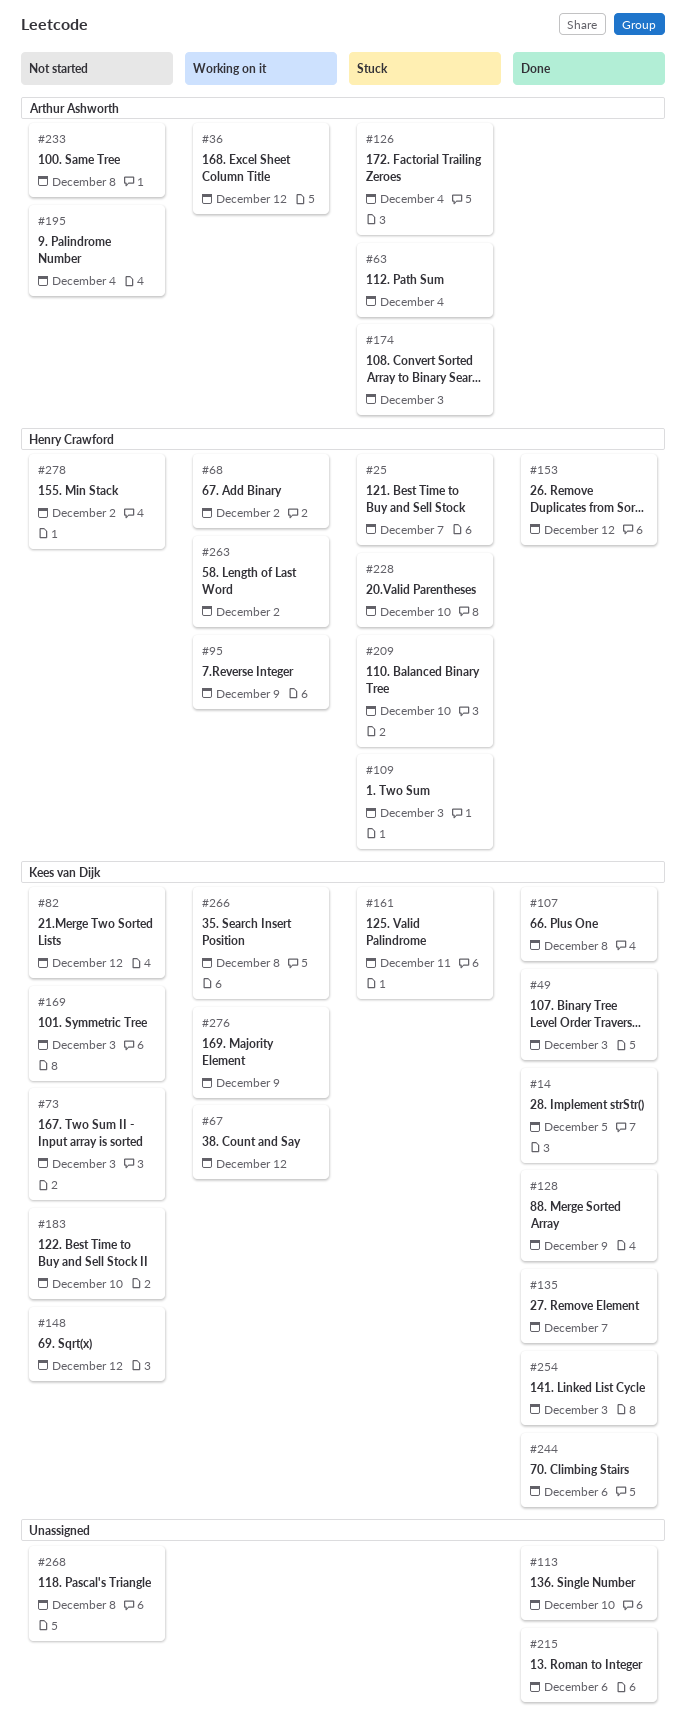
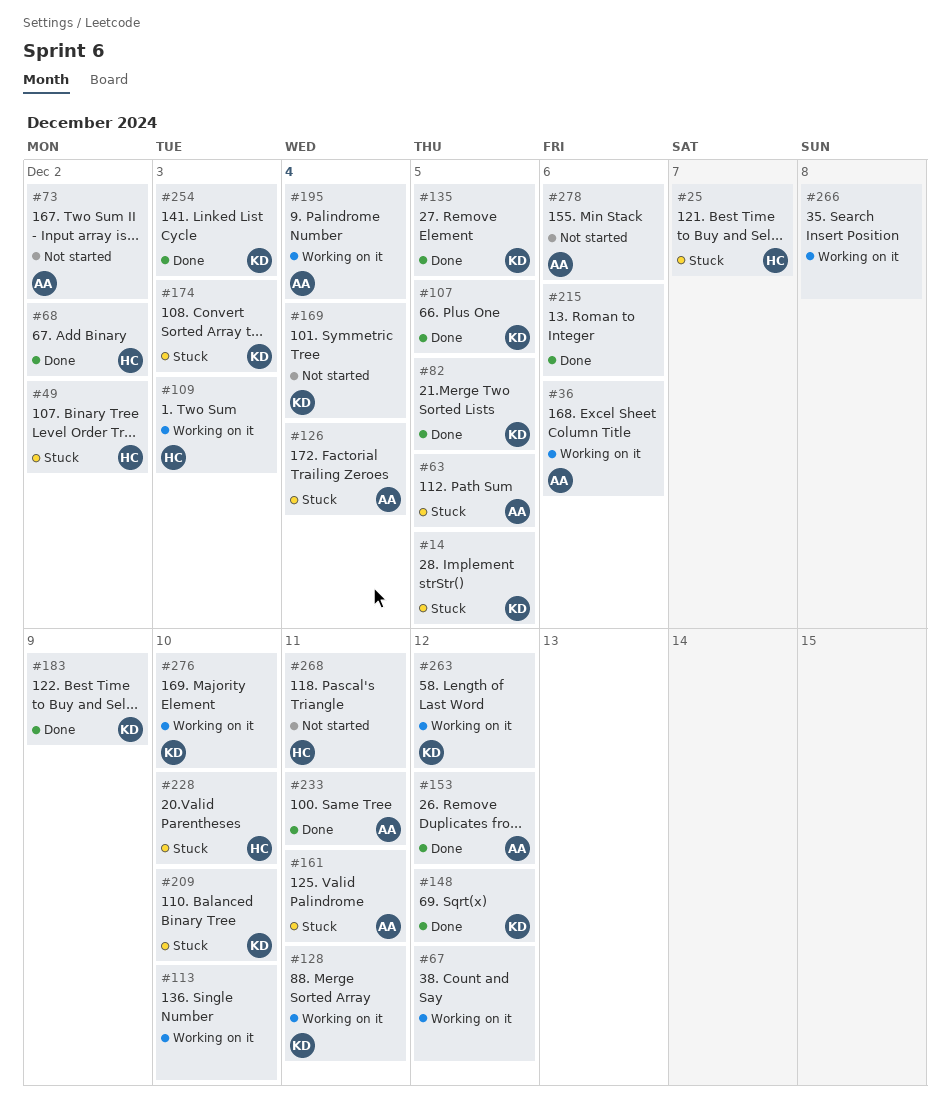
#14, status: Done -> Stuck
#36, due: Dec 12 -> Dec 6
#49, status: Done -> Stuck
#49, owner: Kees van Dijk -> Henry Crawford
#49, due: Dec 3 -> Dec 2
#63, due: Dec 4 -> Dec 5
#67, owner: Kees van Dijk -> none
#68, status: Working on it -> Done
#73, owner: Kees van Dijk -> Arthur Ashworth
#73, due: Dec 3 -> Dec 2
#82, status: Not started -> Done
#82, due: Dec 12 -> Dec 5
#95: present -> none
#107, due: Dec 8 -> Dec 5
#109, status: Stuck -> Working on it
#113, status: Done -> Working on it
#128, status: Done -> Working on it
#128, due: Dec 9 -> Dec 11
#135, due: Dec 7 -> Dec 5
#148, status: Not started -> Done
#153, owner: Henry Crawford -> Arthur Ashworth
#161, owner: Kees van Dijk -> Arthur Ashworth
#169, due: Dec 3 -> Dec 4
#174, owner: Arthur Ashworth -> Kees van Dijk
#183, status: Not started -> Done
#183, due: Dec 10 -> Dec 9
#195, status: Not started -> Working on it
#209, owner: Henry Crawford -> Kees van Dijk
#233, status: Not started -> Done
#233, due: Dec 8 -> Dec 11
#244: present -> none
#263, owner: Henry Crawford -> Kees van Dijk
#263, due: Dec 2 -> Dec 12
#266, owner: Kees van Dijk -> none
#268, owner: none -> Henry Crawford
#268, due: Dec 8 -> Dec 11
#276, due: Dec 9 -> Dec 10
#278, owner: Henry Crawford -> Arthur Ashworth
#278, due: Dec 2 -> Dec 6

